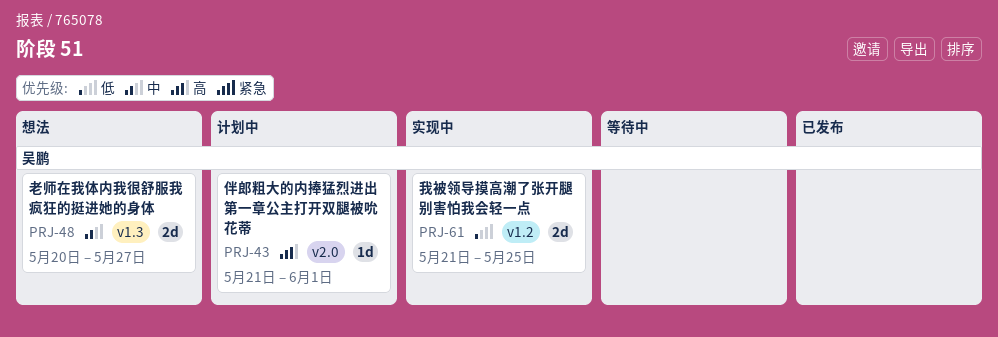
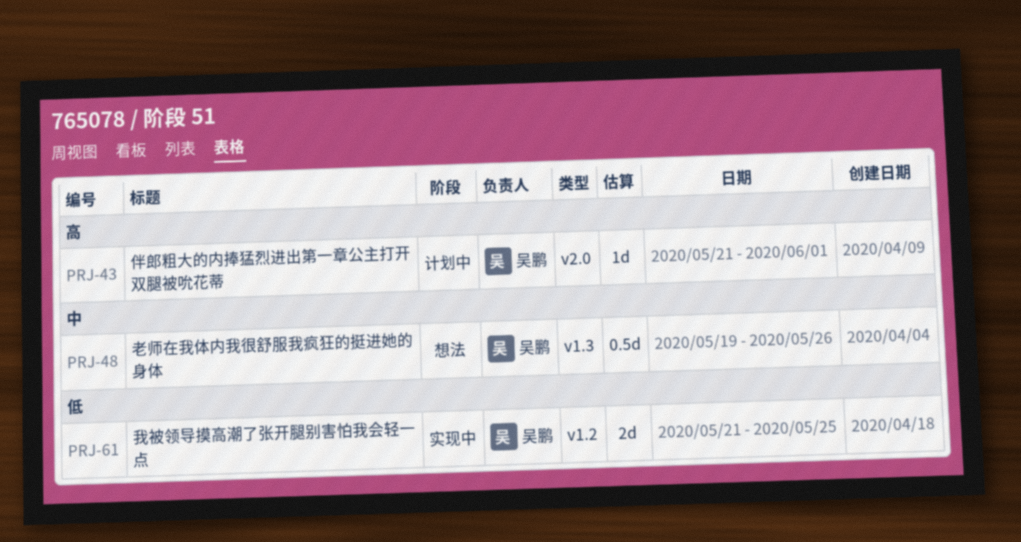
PRJ-48, estimate: 2d -> 0.5d
PRJ-48, start: May 20 -> May 19
PRJ-48, due: May 27 -> May 26

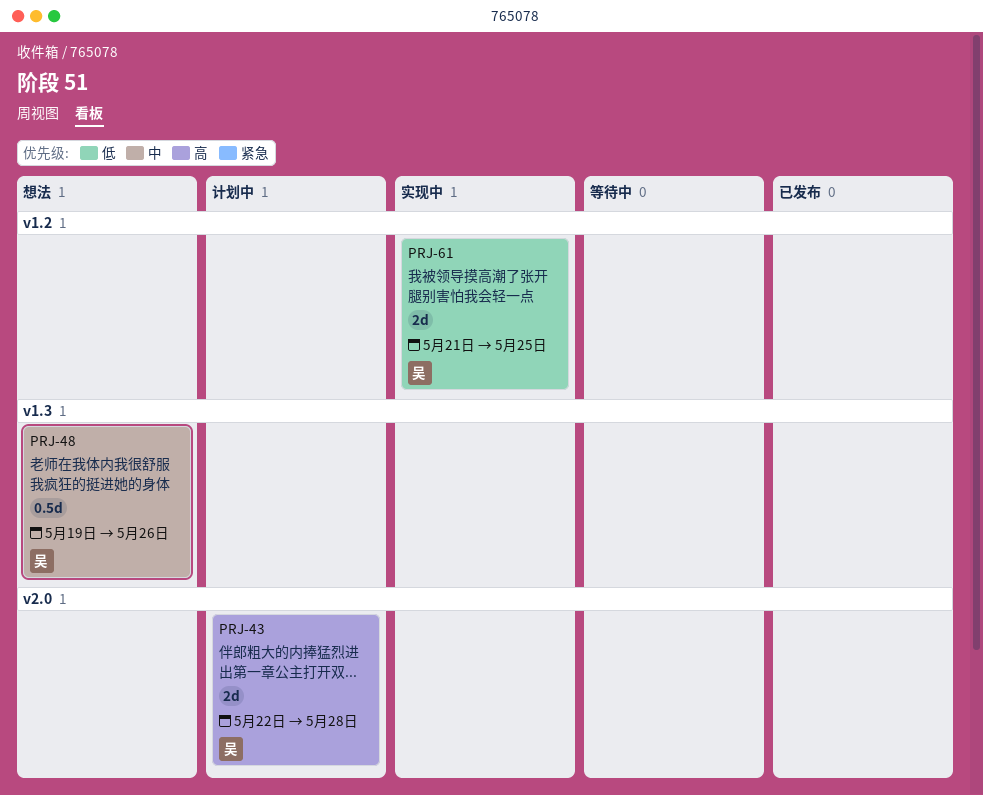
PRJ-43, estimate: 1d -> 2d
PRJ-43, start: May 21 -> May 22
PRJ-43, due: Jun 1 -> May 28

